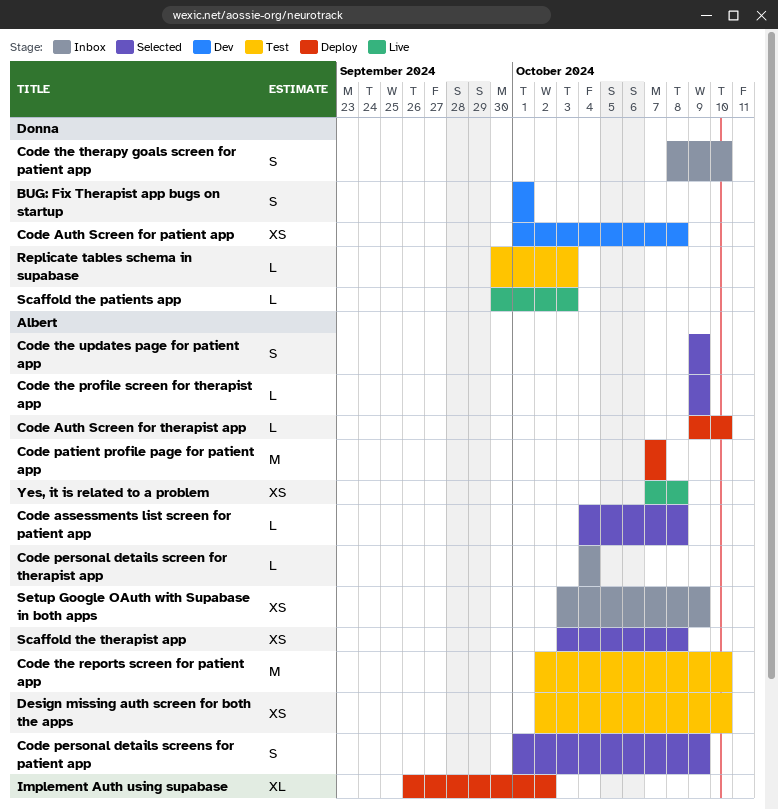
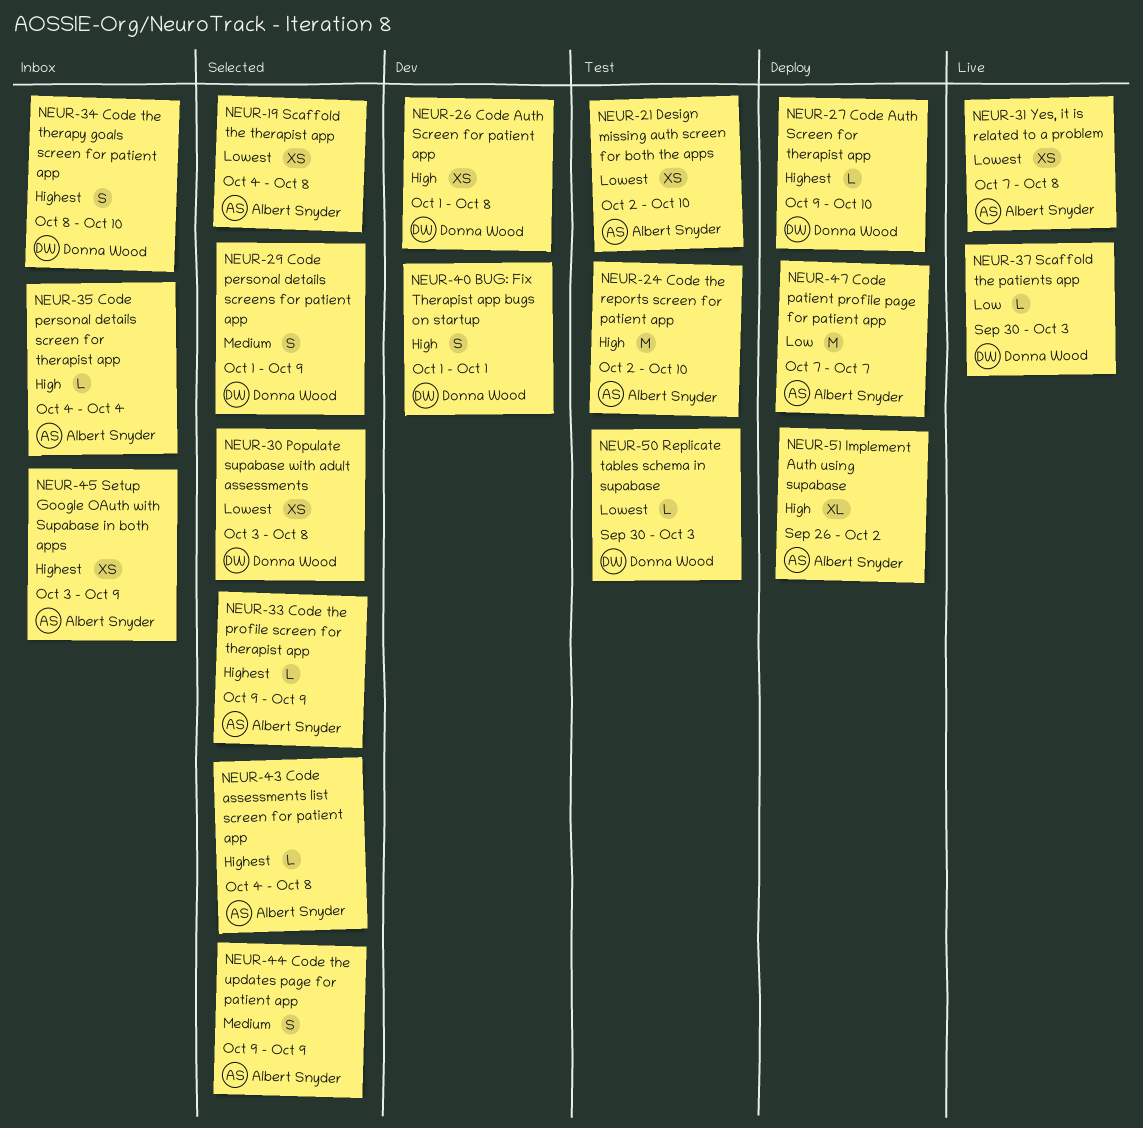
Code Auth Screen for therapist app, owner: Albert Snyder -> Donna Wood
Code personal details screens for patient app, owner: Albert Snyder -> Donna Wood
Populate supabase with adult assessments: none -> present
Scaffold the therapist app, start: Oct 3 -> Oct 4

